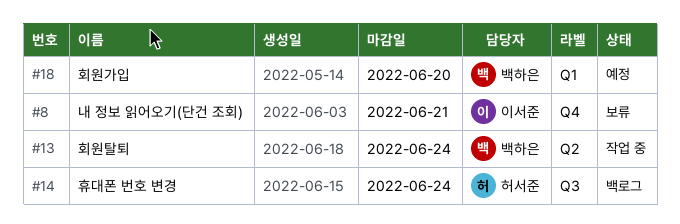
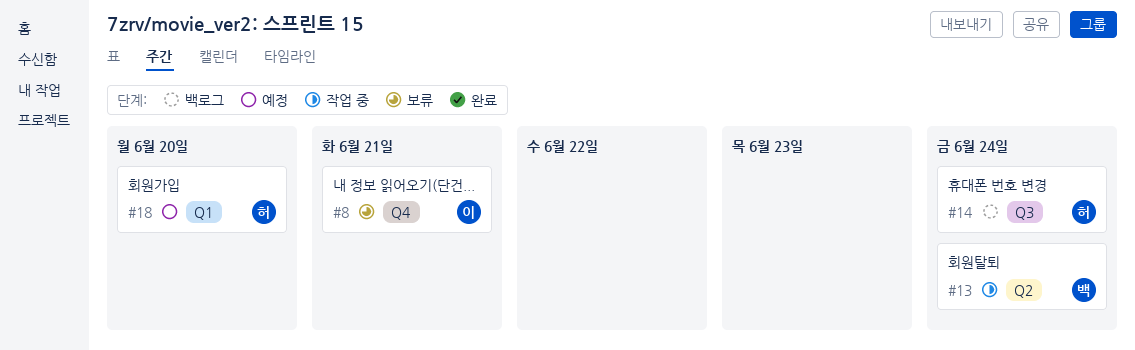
#18, owner: 백하은 -> 허서준

